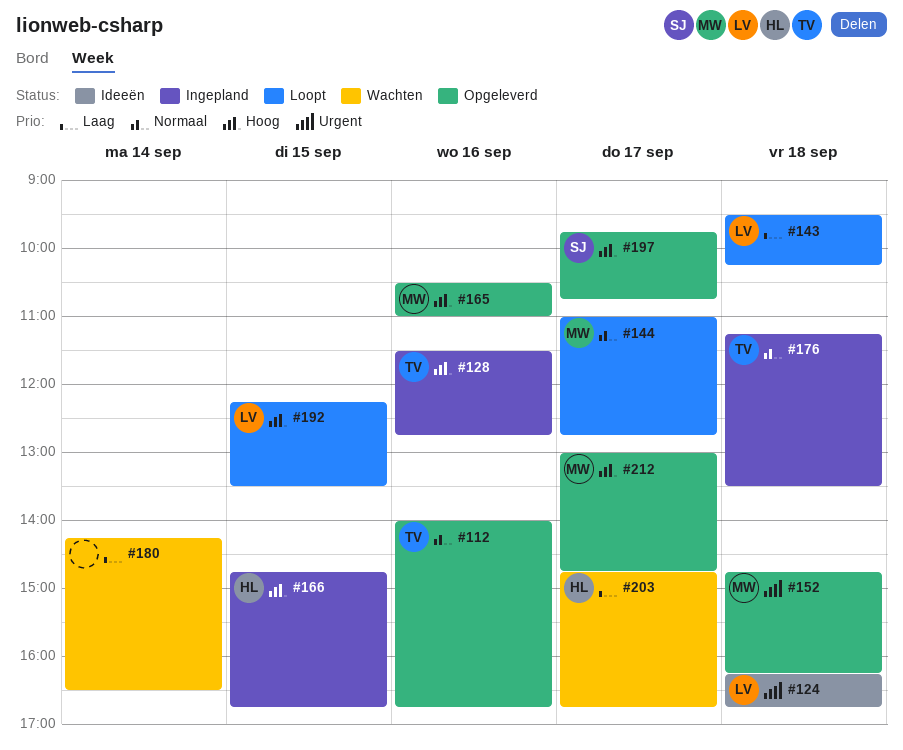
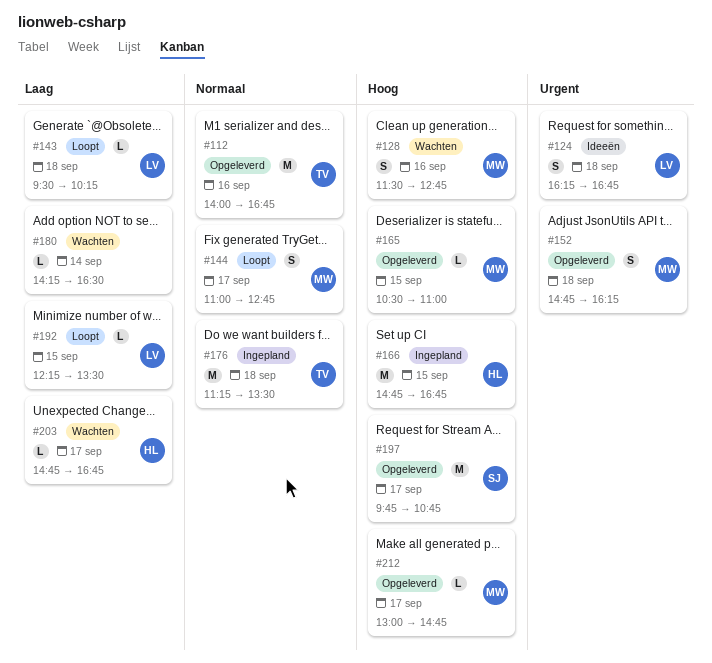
#128, status: Ingepland -> Wachten
#128, owner: TV -> MW
#165, day: Sep 16 -> Sep 15
#192, priority: Hoog -> Laag

